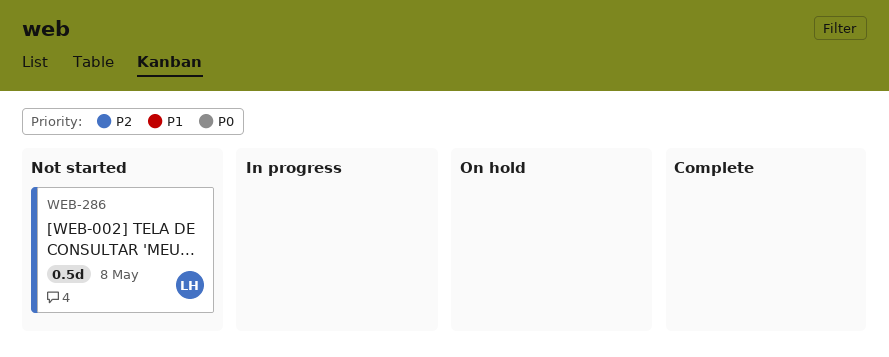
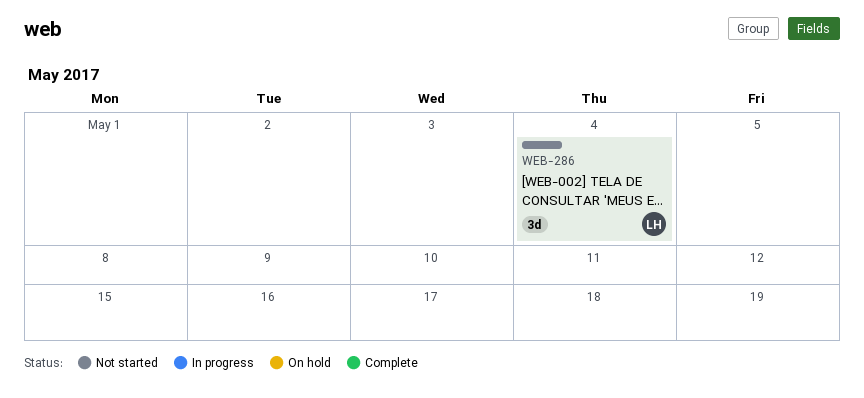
WEB-286, estimate: 0.5d -> 3d
WEB-286, due: May 8 -> May 4

